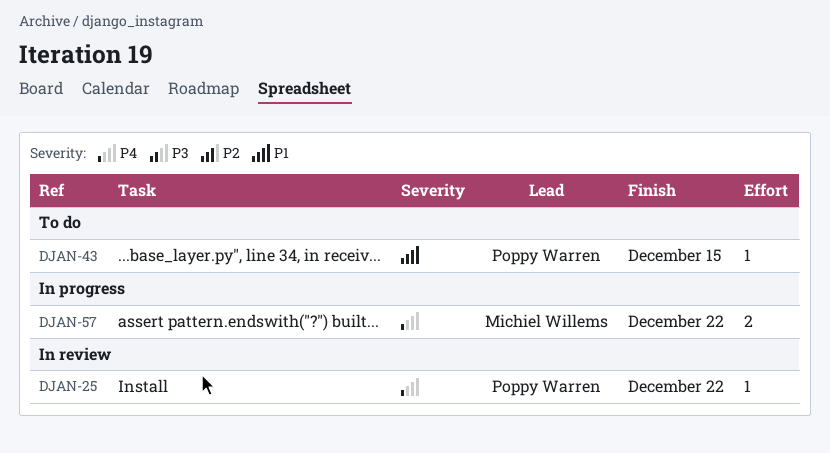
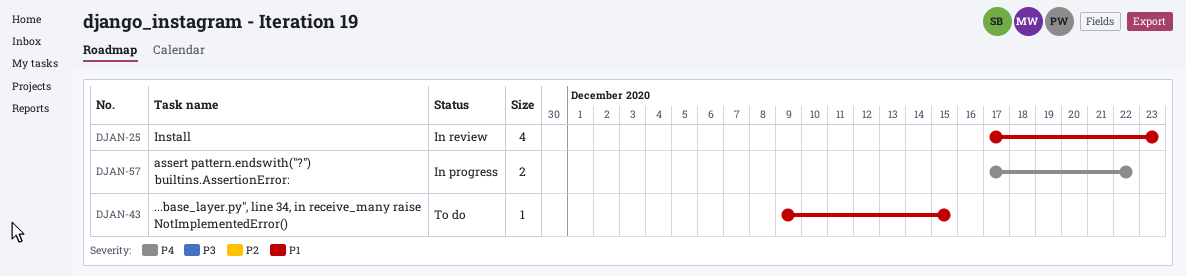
DJAN-25, priority: P4 -> P1
DJAN-25, estimate: 1 -> 4
DJAN-25, due: Dec 22 -> Dec 23

